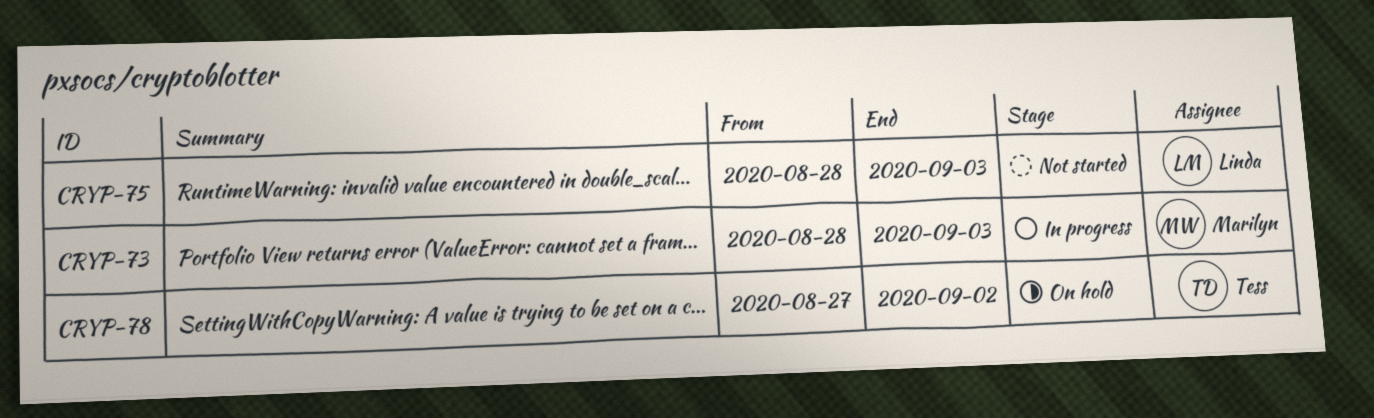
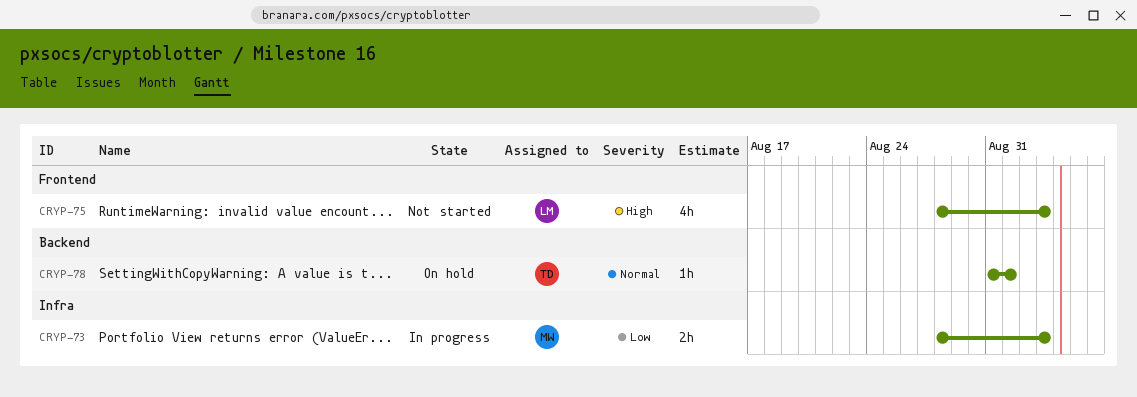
CRYP-78, start: Aug 27 -> Aug 31
CRYP-78, due: Sep 2 -> Sep 1

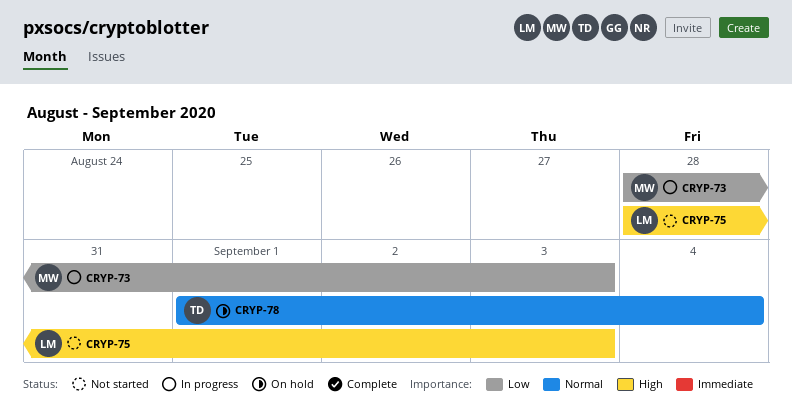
CRYP-78, start: Aug 31 -> Sep 1
CRYP-78, due: Sep 1 -> Sep 4

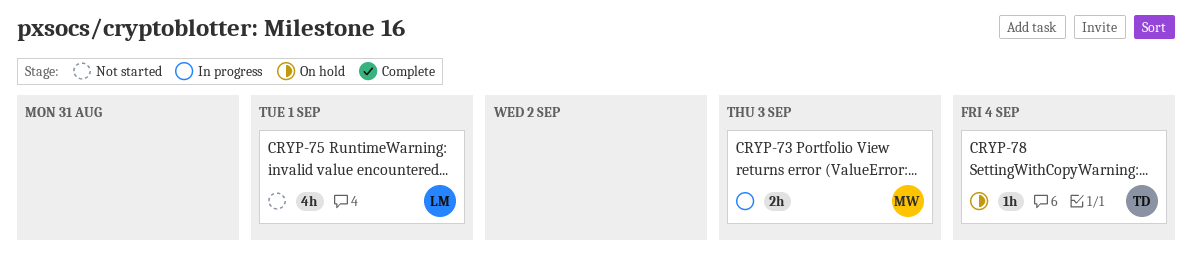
CRYP-75, due: Sep 3 -> Sep 1

